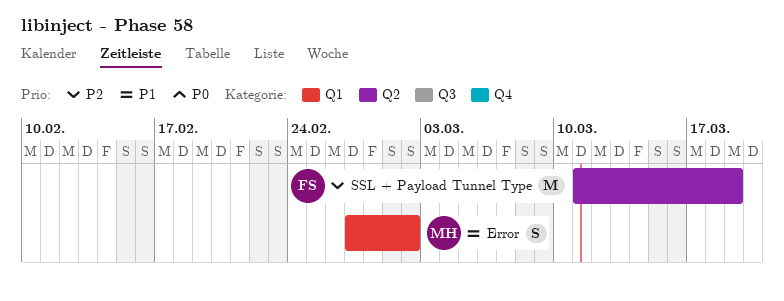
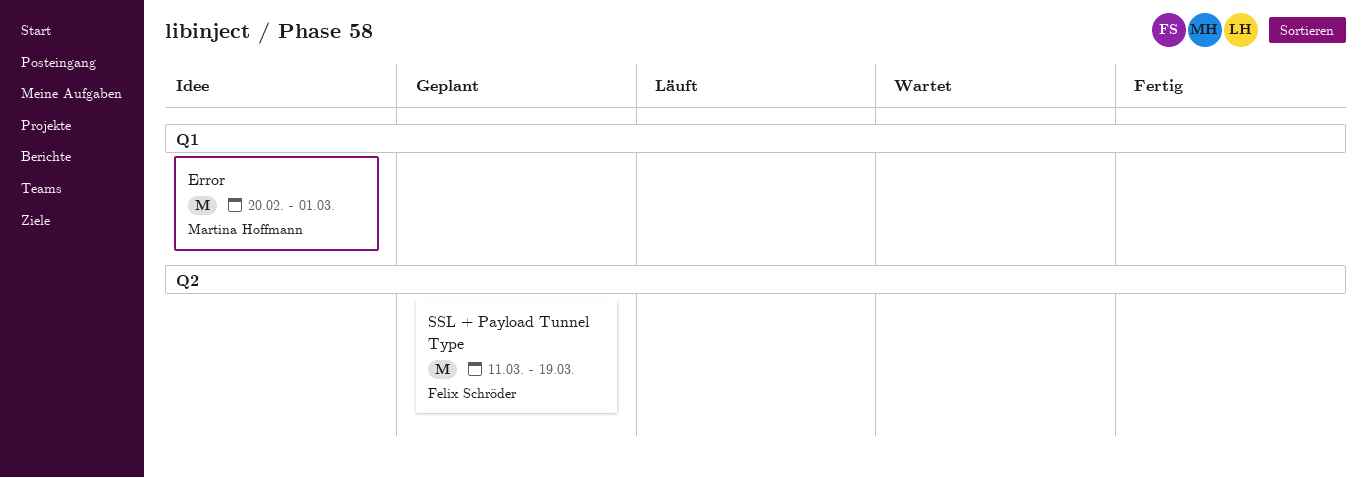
Error, estimate: S -> M
Error, start: Feb 27 -> Feb 20
Error, due: Mar 2 -> Mar 1

